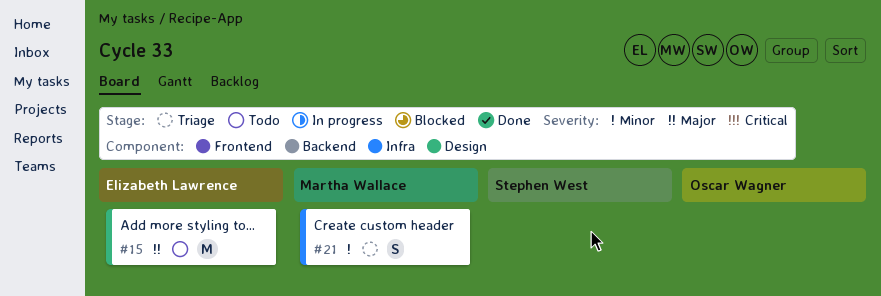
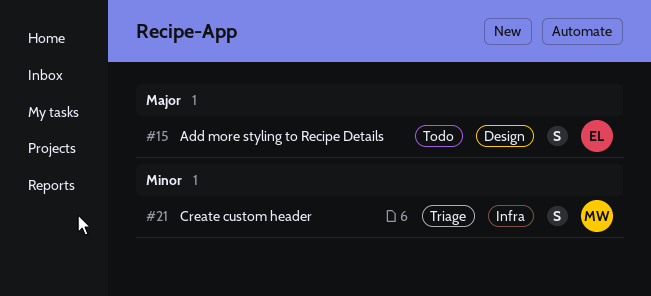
#15, estimate: M -> S

